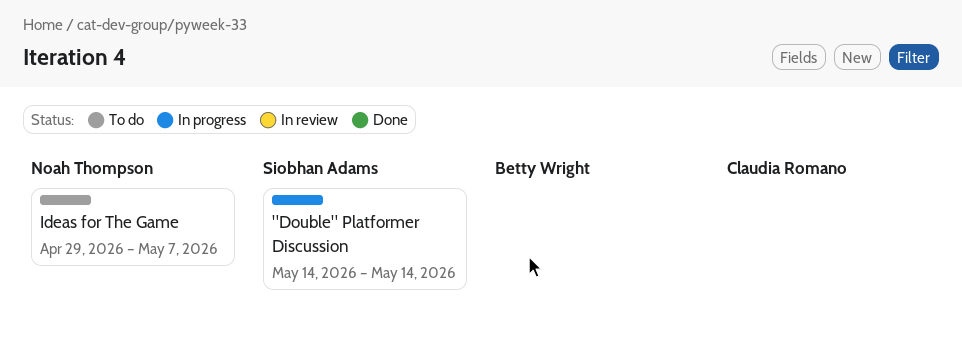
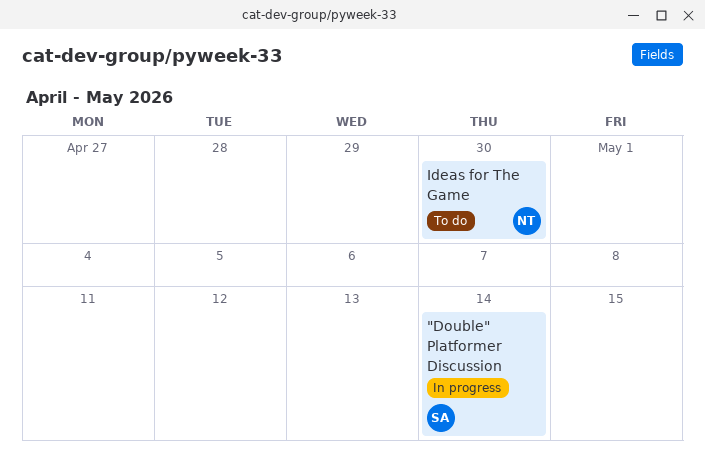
Ideas for The Game, due: May 7 -> Apr 30

